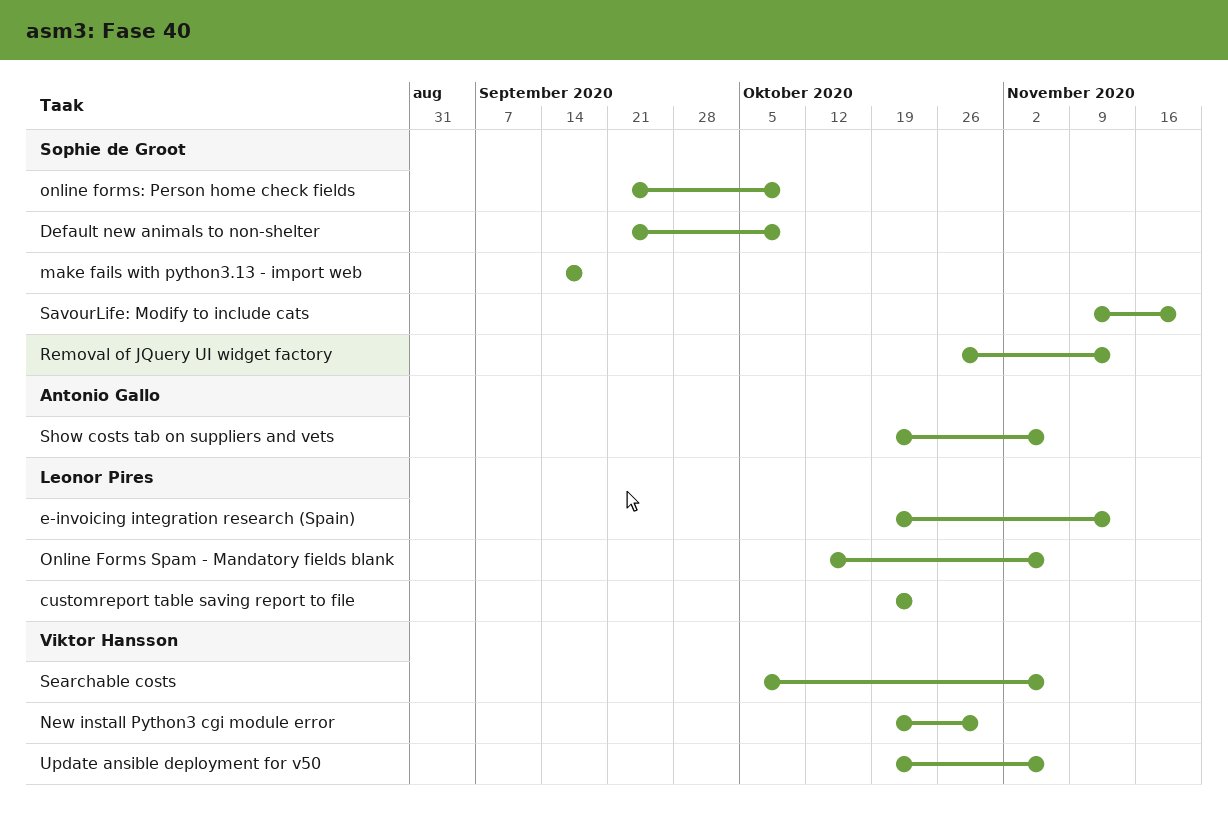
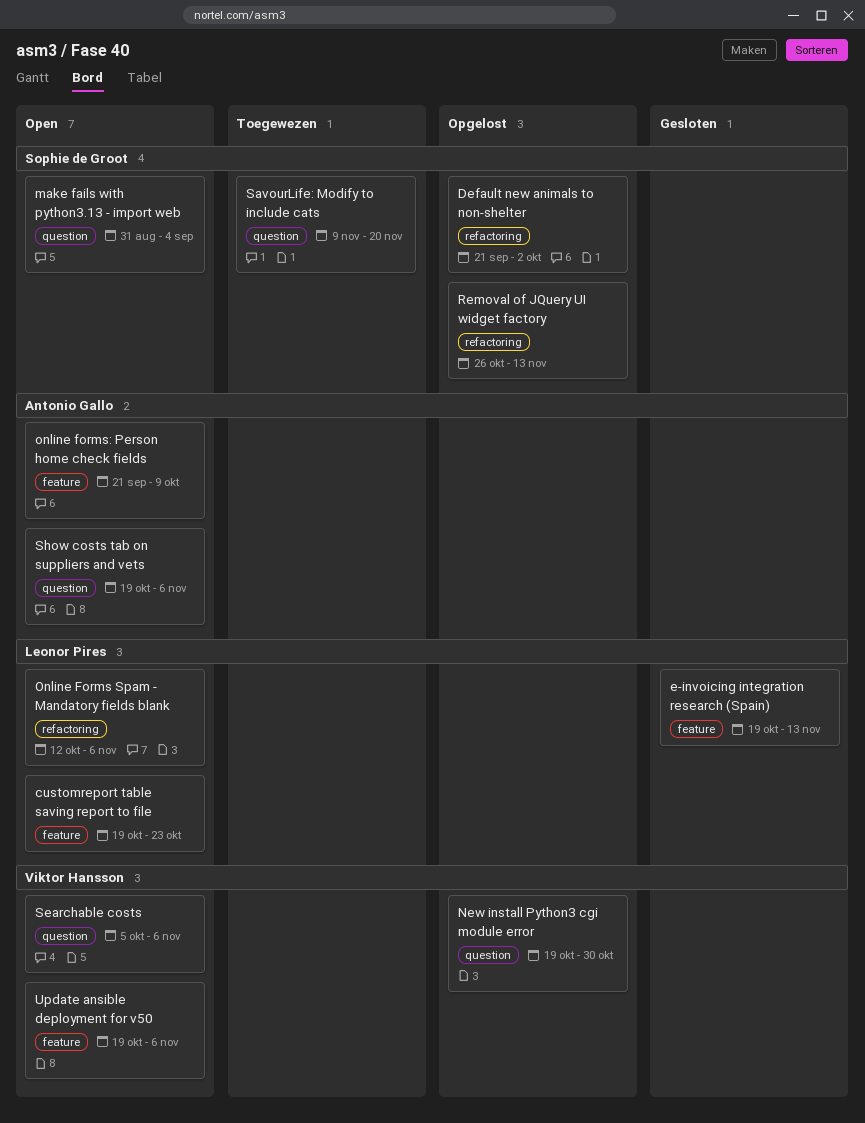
Default new animals to non-shelter, due: Oct 9 -> Oct 2
make fails with python3.13 - import web, start: Sep 14 -> Aug 31
make fails with python3.13 - import web, due: Sep 18 -> Sep 4
online forms: Person home check fields, owner: Sophie de Groot -> Antonio Gallo

